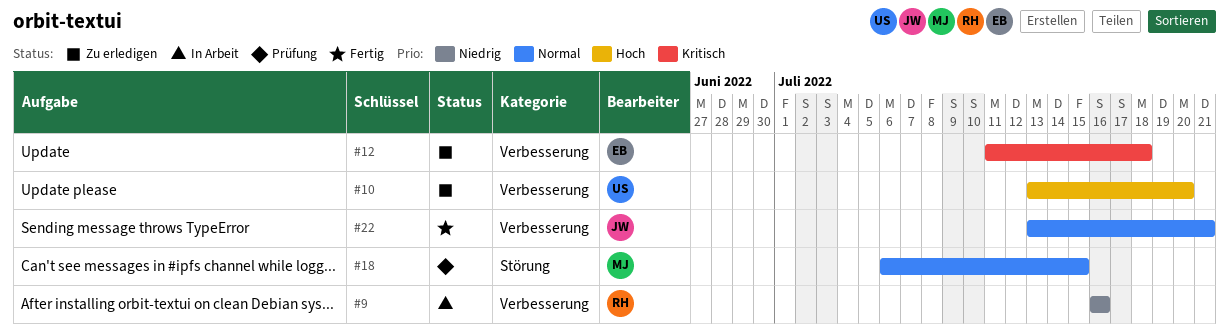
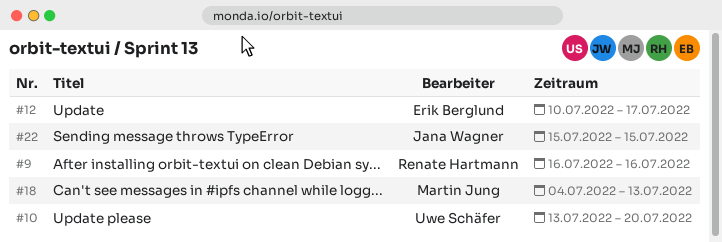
#12, start: Jul 11 -> Jul 10
#12, due: Jul 18 -> Jul 17
#18, start: Jul 6 -> Jul 4
#18, due: Jul 15 -> Jul 13
#22, start: Jul 13 -> Jul 15
#22, due: Jul 21 -> Jul 15

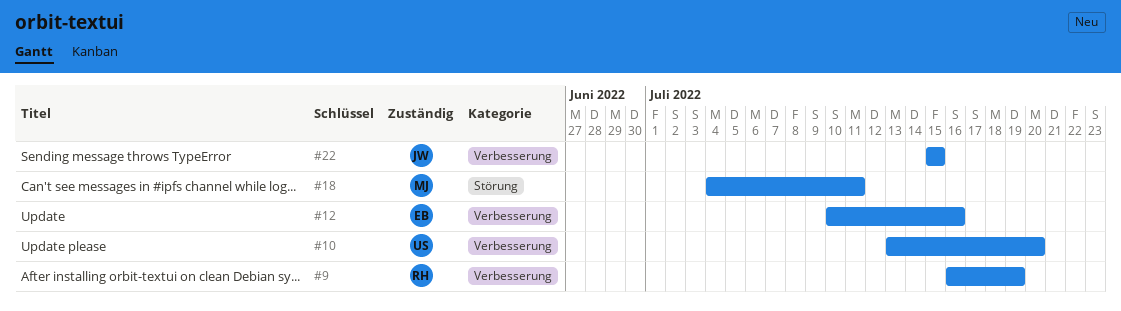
#9, due: Jul 16 -> Jul 19
#12, due: Jul 17 -> Jul 16
#18, due: Jul 13 -> Jul 11

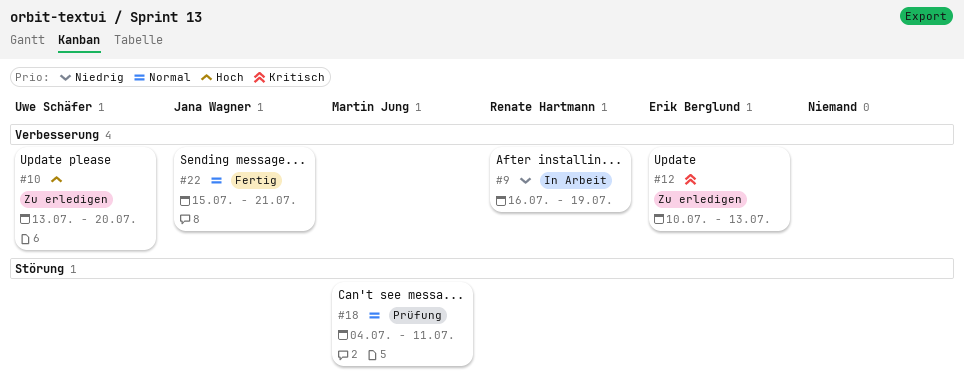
#12, due: Jul 16 -> Jul 13
#22, due: Jul 15 -> Jul 21

